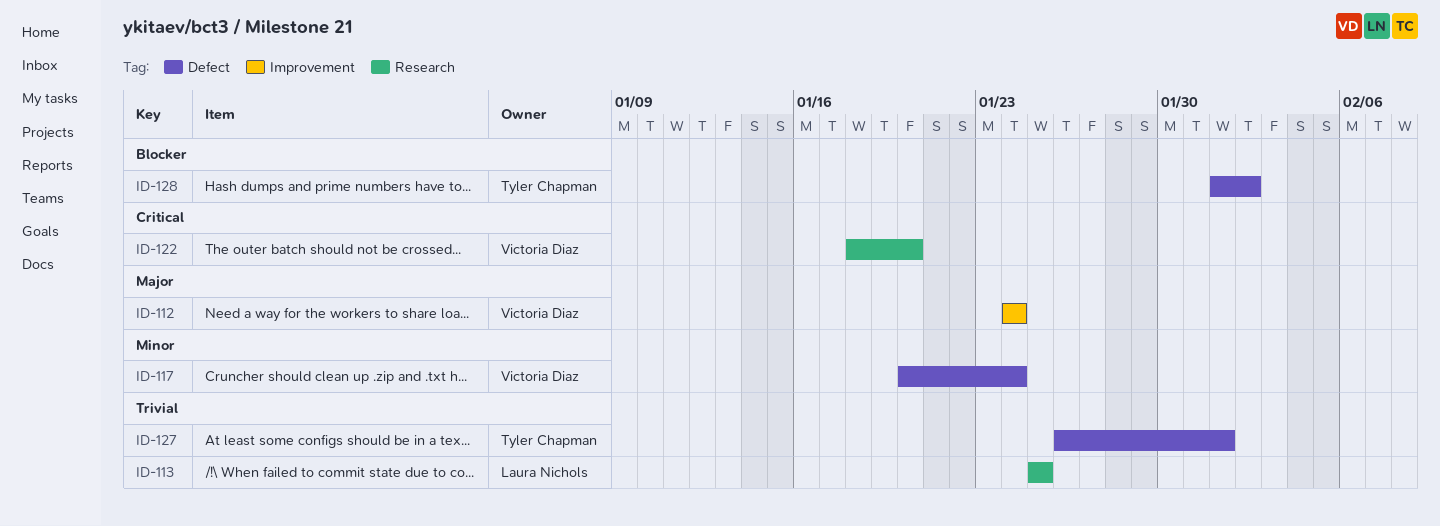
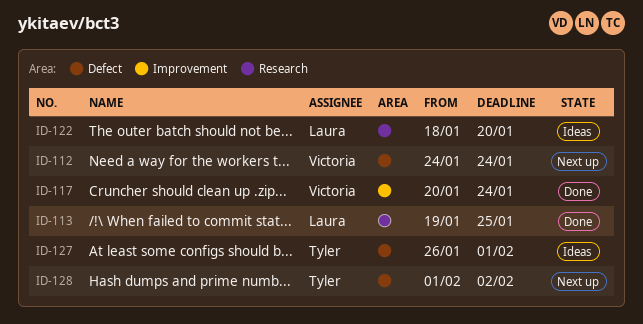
ID-112, label: Improvement -> Defect
ID-113, start: Jan 25 -> Jan 19
ID-117, label: Defect -> Improvement
ID-122, owner: Victoria Diaz -> Laura Nichols

